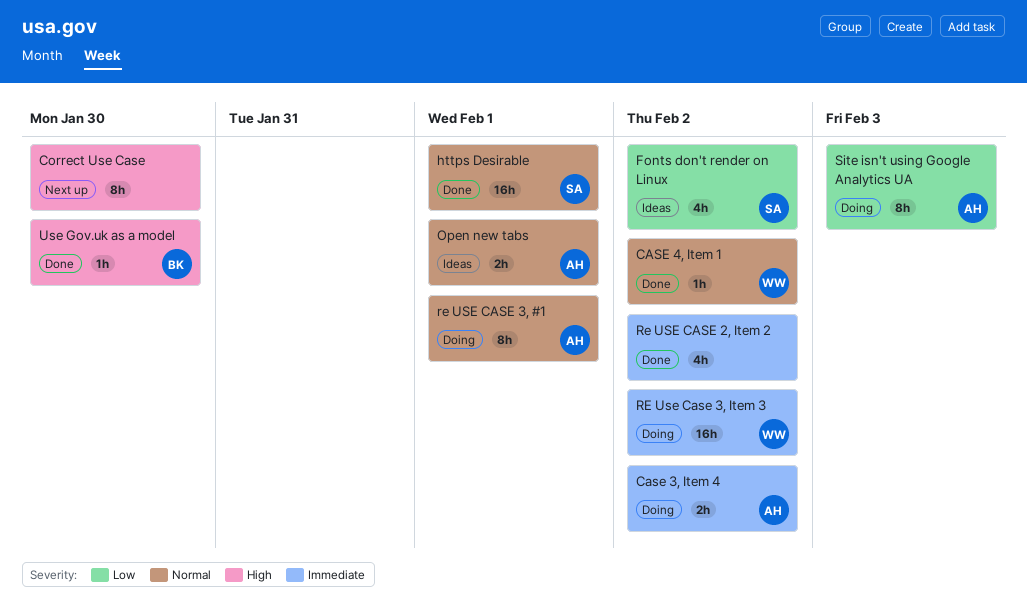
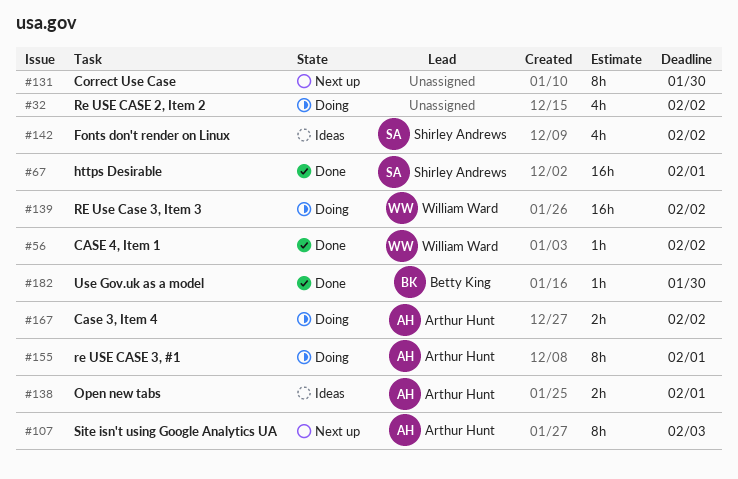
Re USE CASE 2, Item 2, status: Done -> Doing
Site isn't using Google Analytics UA, status: Doing -> Next up

